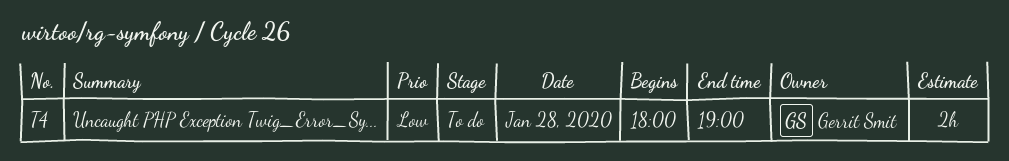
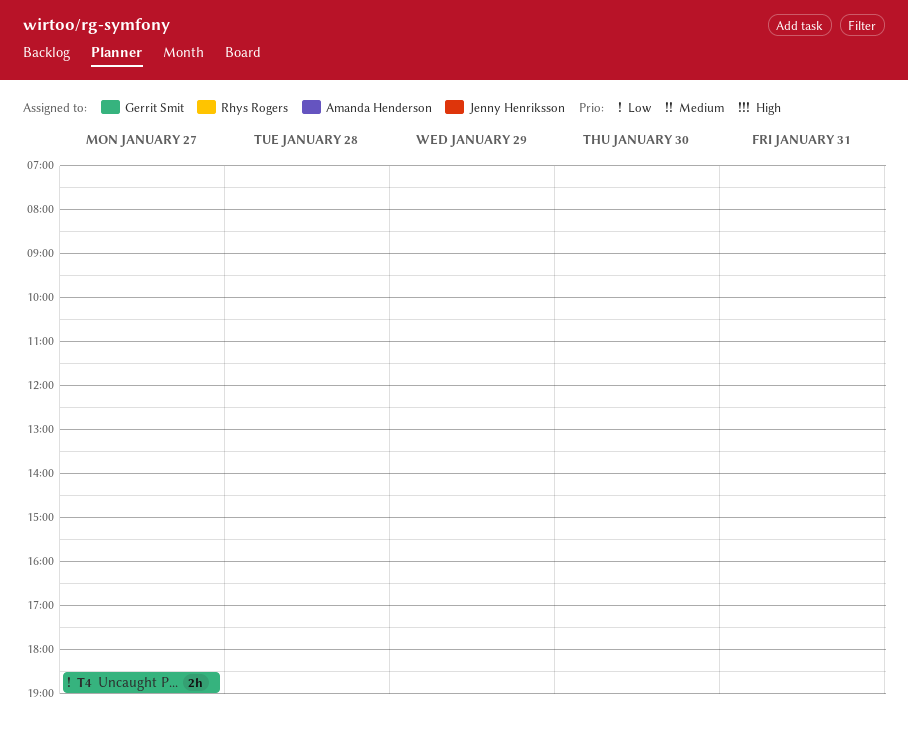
T4, day: Jan 28 -> Jan 27
T4, begins: 18:00 -> 18:30

